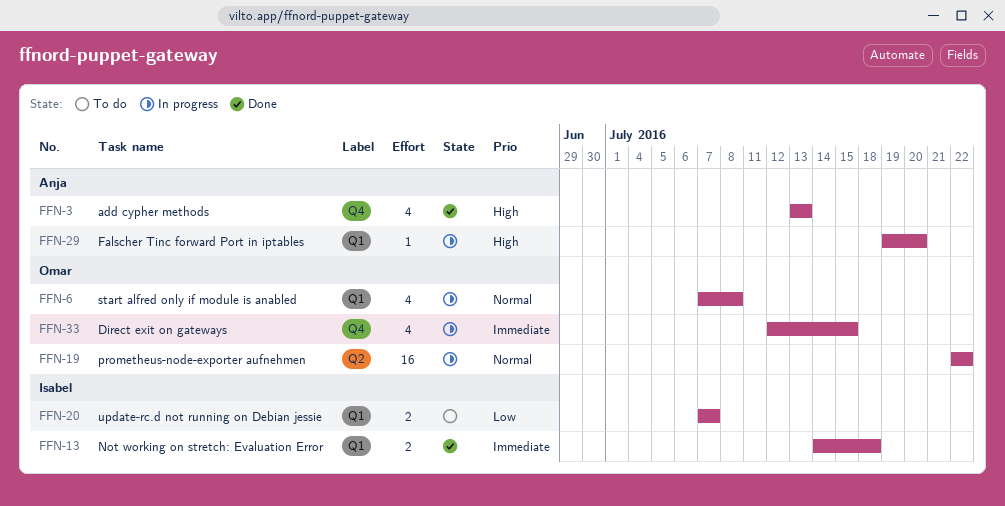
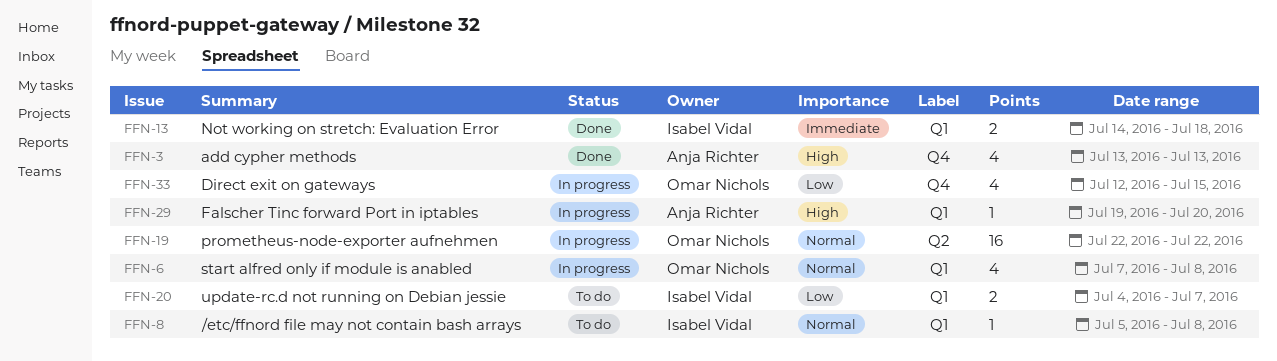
FFN-8: none -> present
FFN-20, start: Jul 7 -> Jul 4
FFN-33, priority: Immediate -> Low

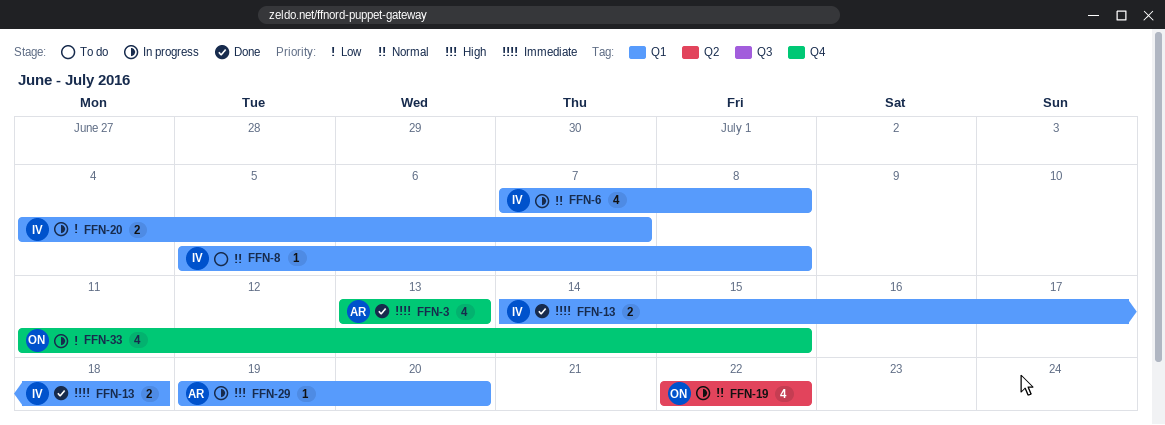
FFN-3, priority: High -> Immediate
FFN-6, owner: Omar Nichols -> Isabel Vidal
FFN-19, estimate: 16 -> 4
FFN-20, status: To do -> In progress
FFN-33, start: Jul 12 -> Jul 11

